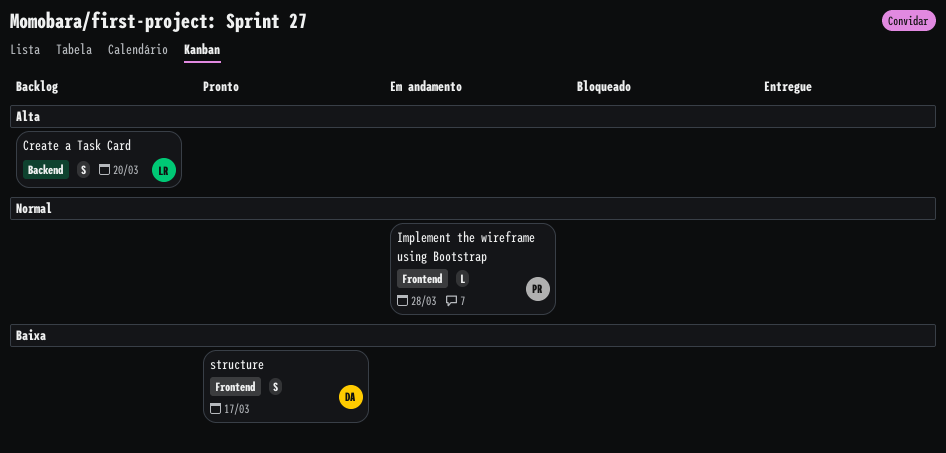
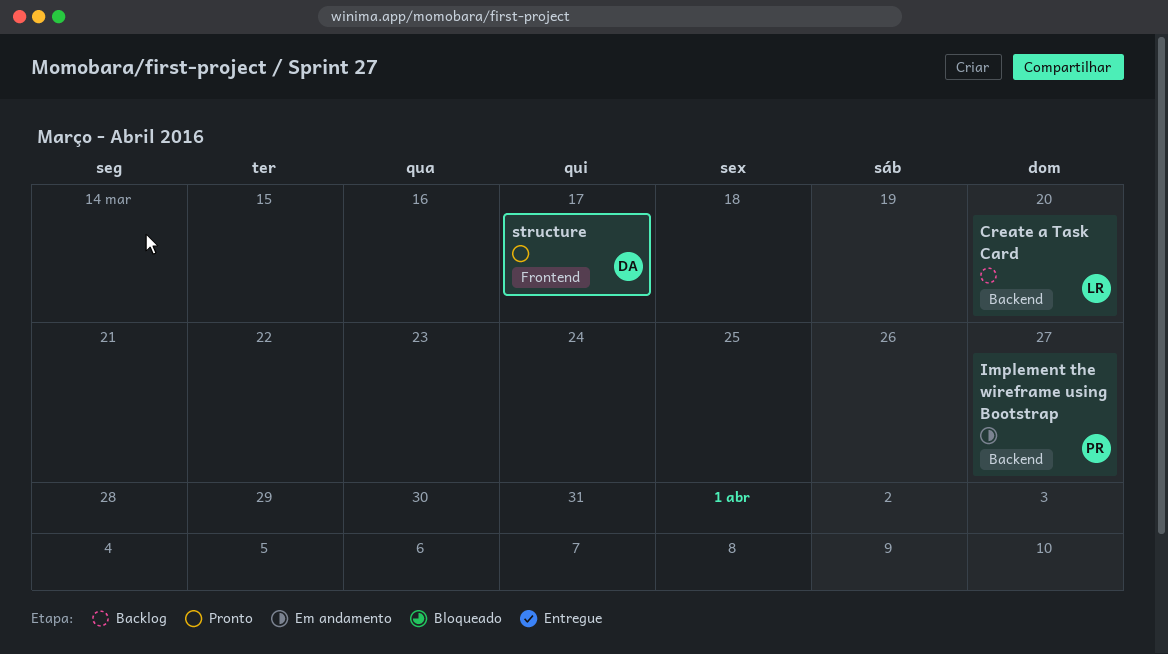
Implement the wireframe using Bootstrap, label: Frontend -> Backend
Implement the wireframe using Bootstrap, due: Mar 28 -> Mar 27

